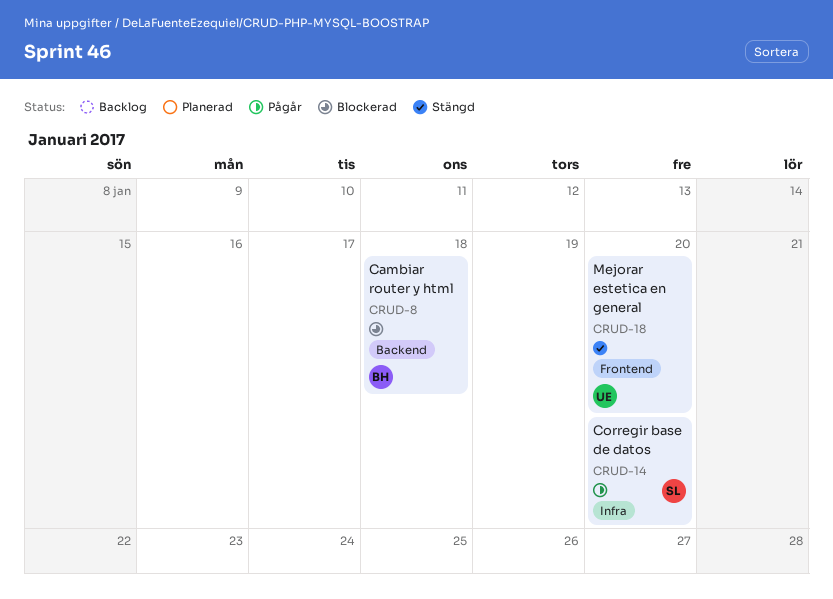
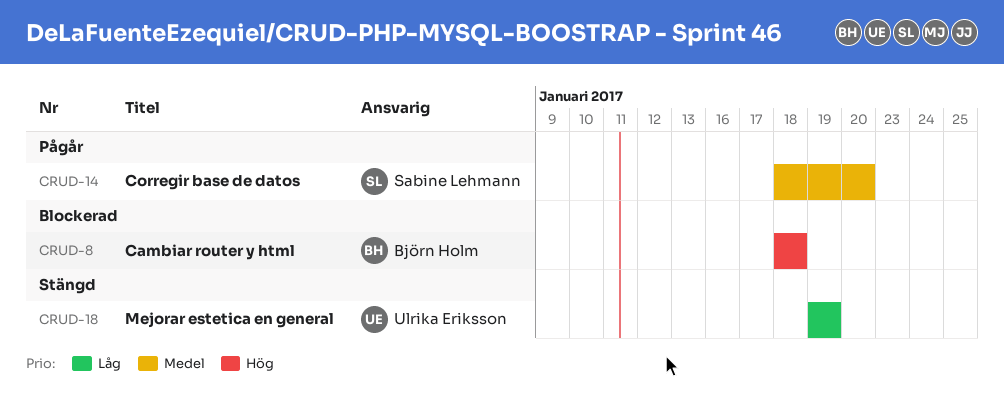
CRUD-18, due: Jan 20 -> Jan 19

